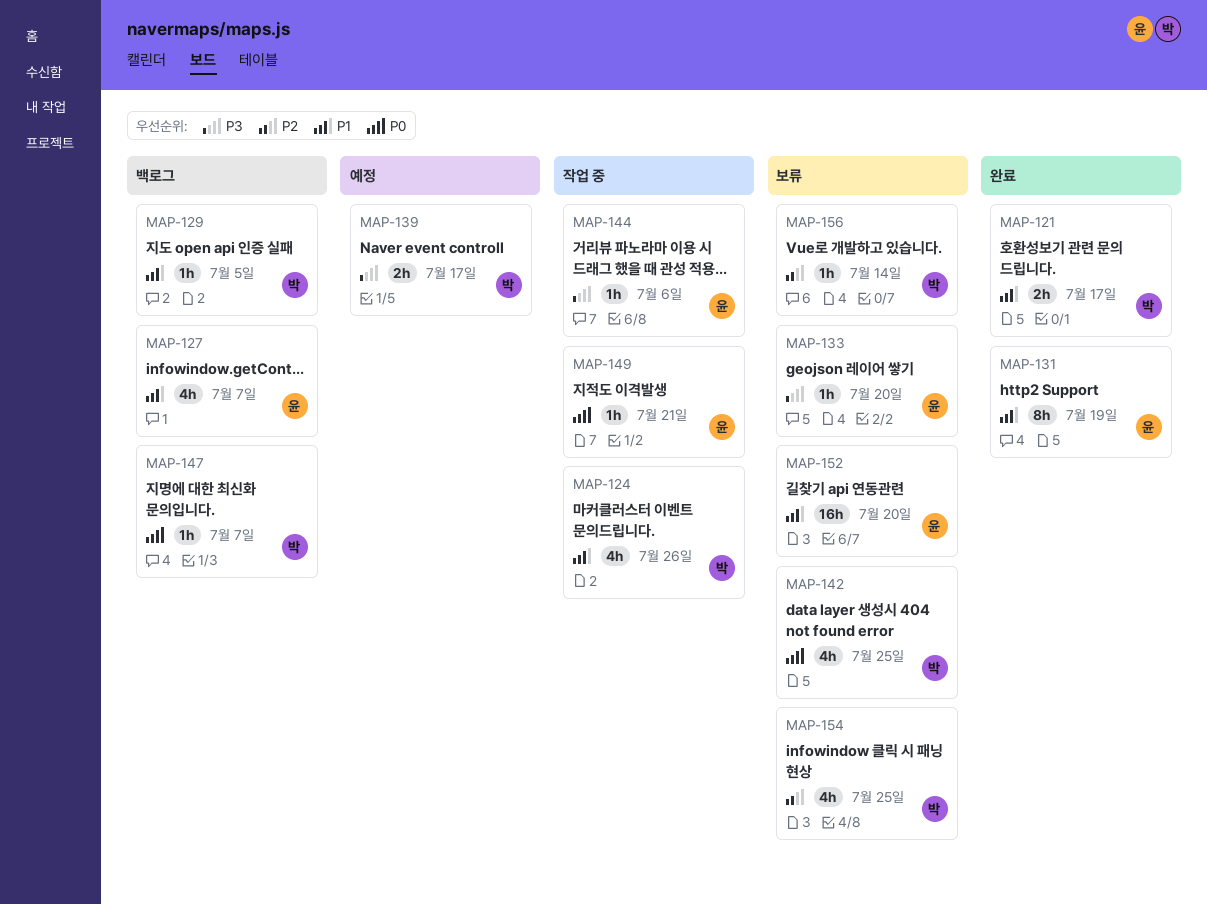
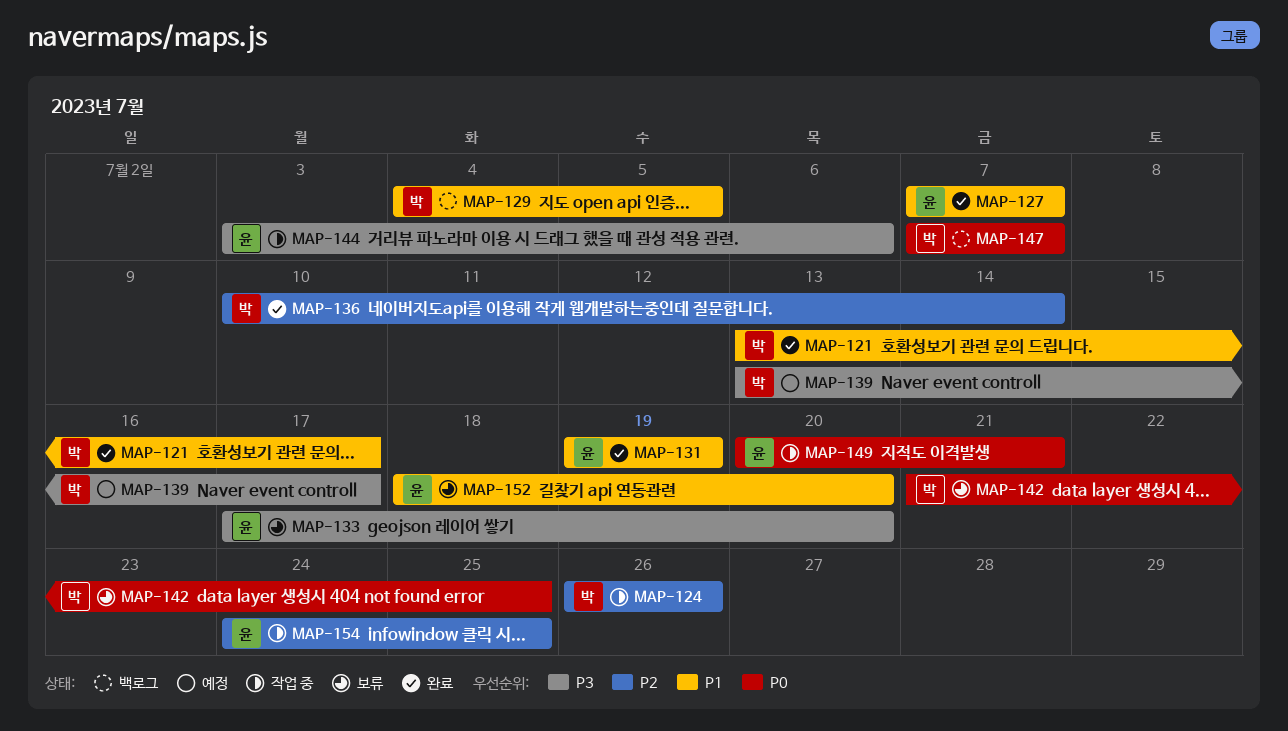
MAP-124, priority: P1 -> P2
MAP-127, status: 백로그 -> 완료
MAP-136: none -> present
MAP-154, status: 보류 -> 작업 중
MAP-154, owner: 박 -> 윤
MAP-156: present -> none

